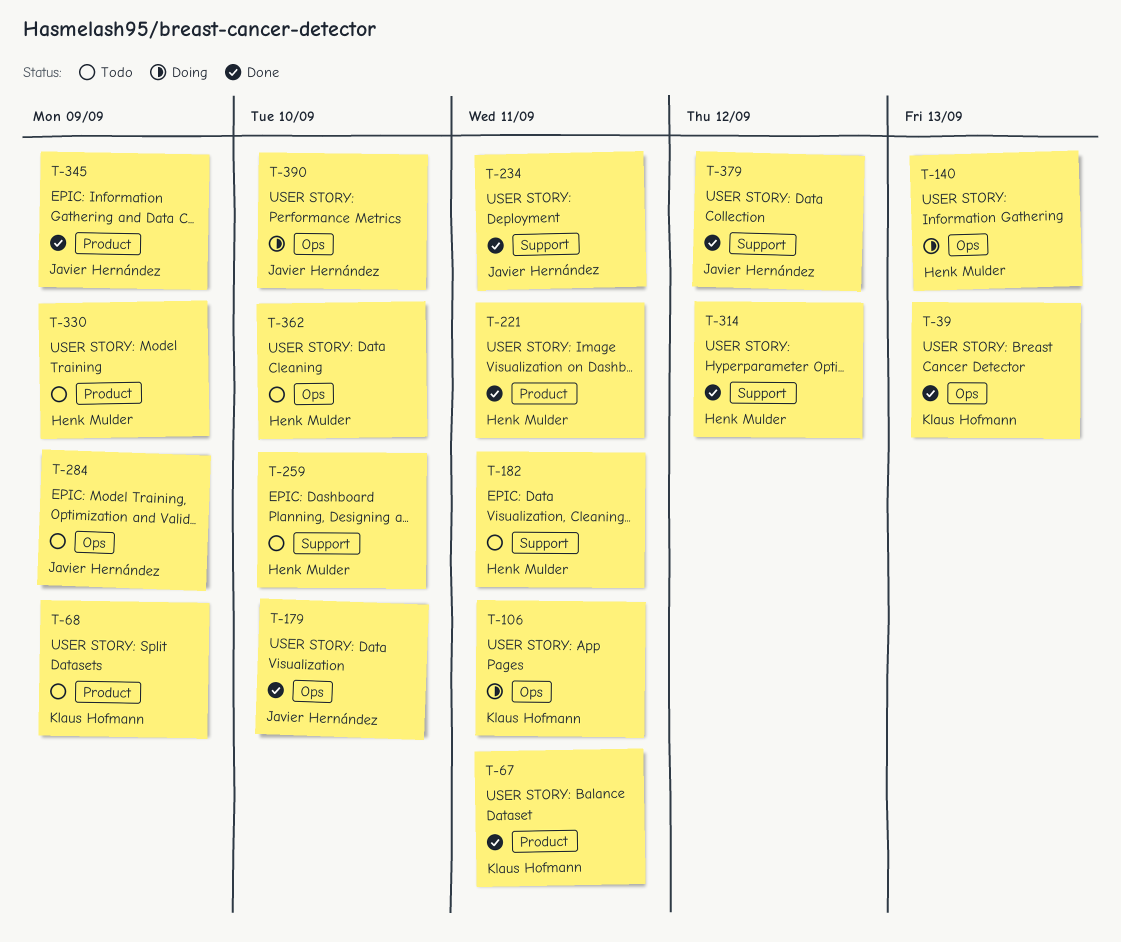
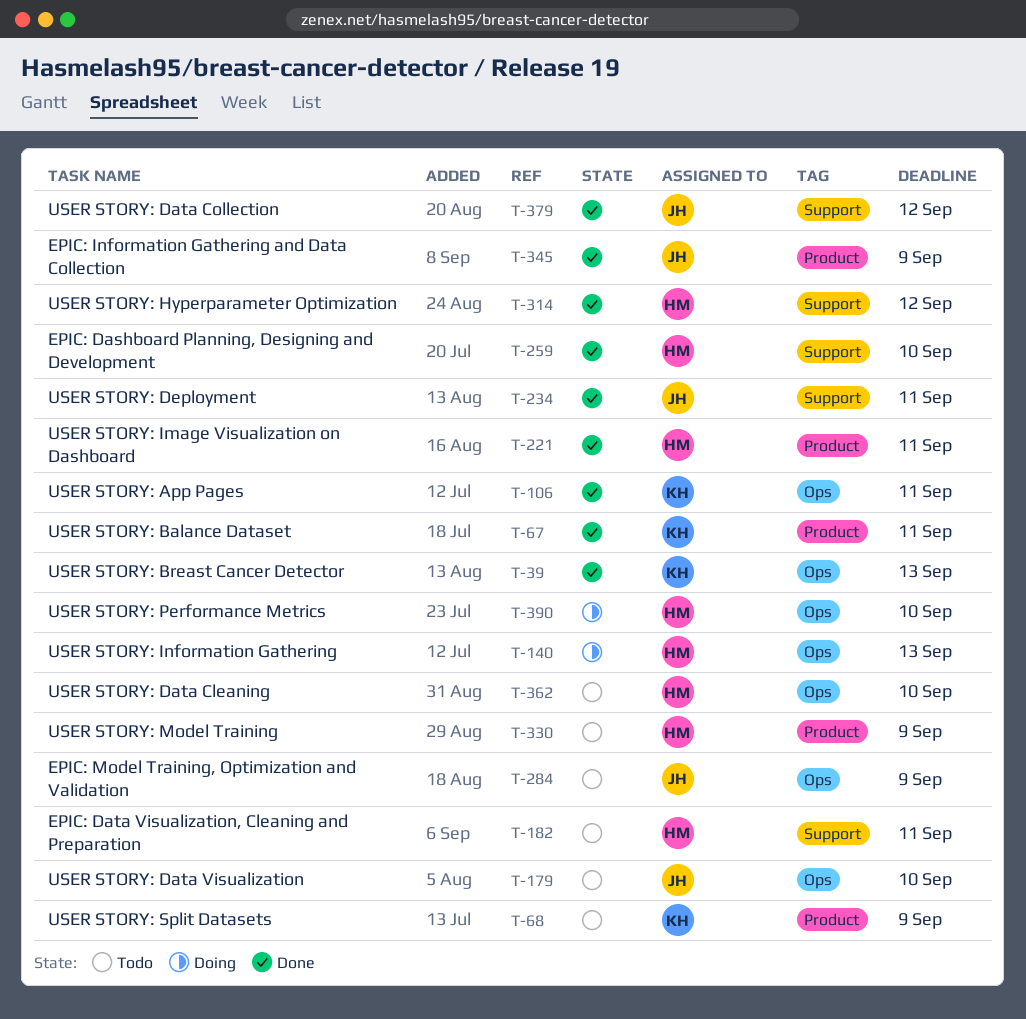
T-106, status: Doing -> Done
T-179, status: Done -> Todo
T-259, status: Todo -> Done
T-390, owner: Javier Hernández -> Henk Mulder

